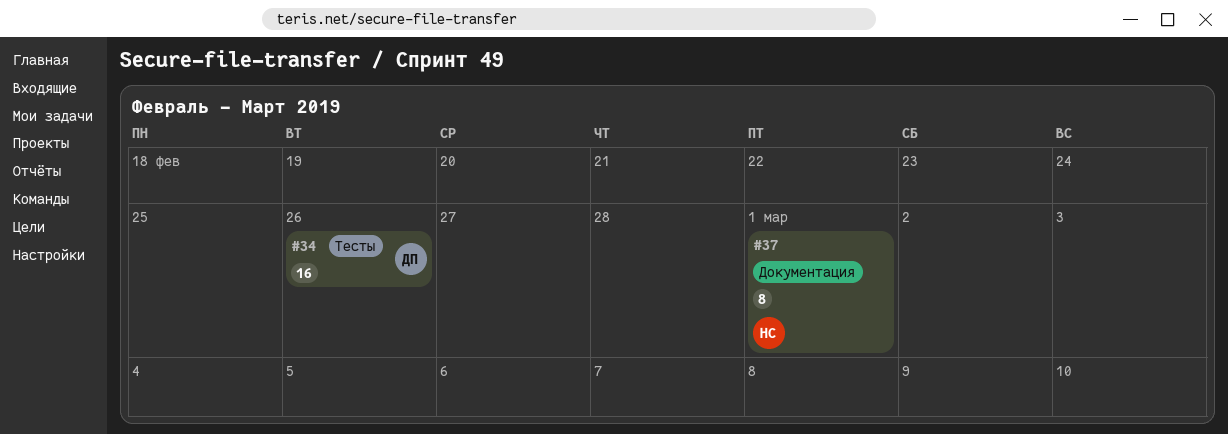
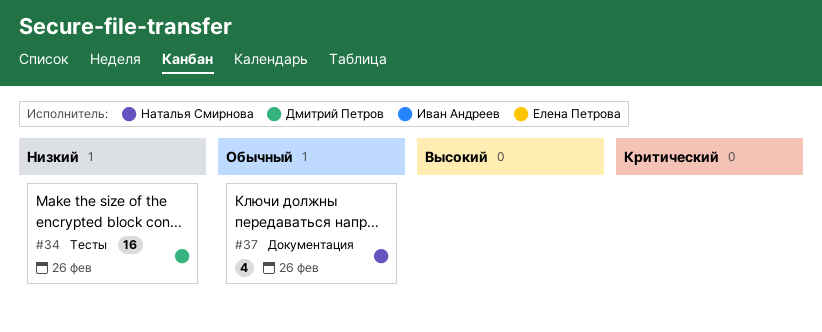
#37, estimate: 8 -> 4
#37, due: Mar 1 -> Feb 26

